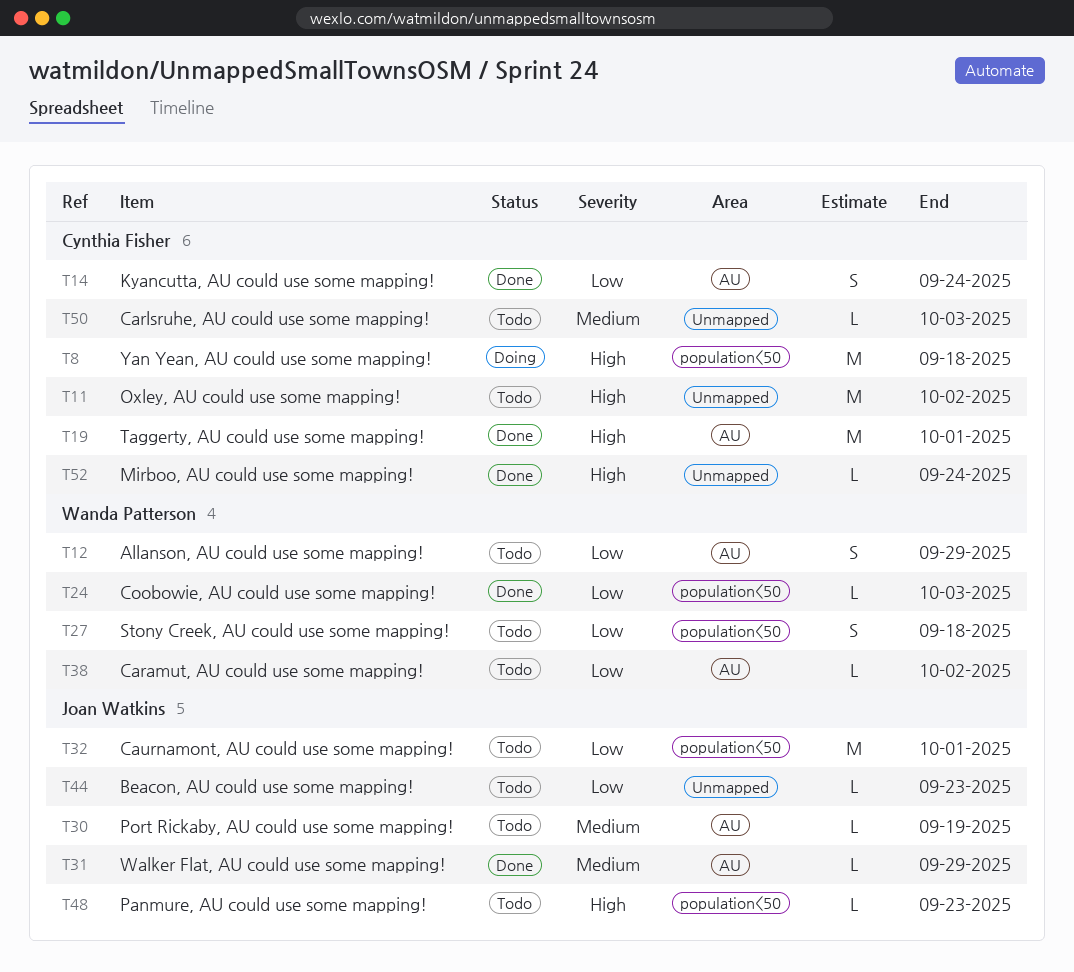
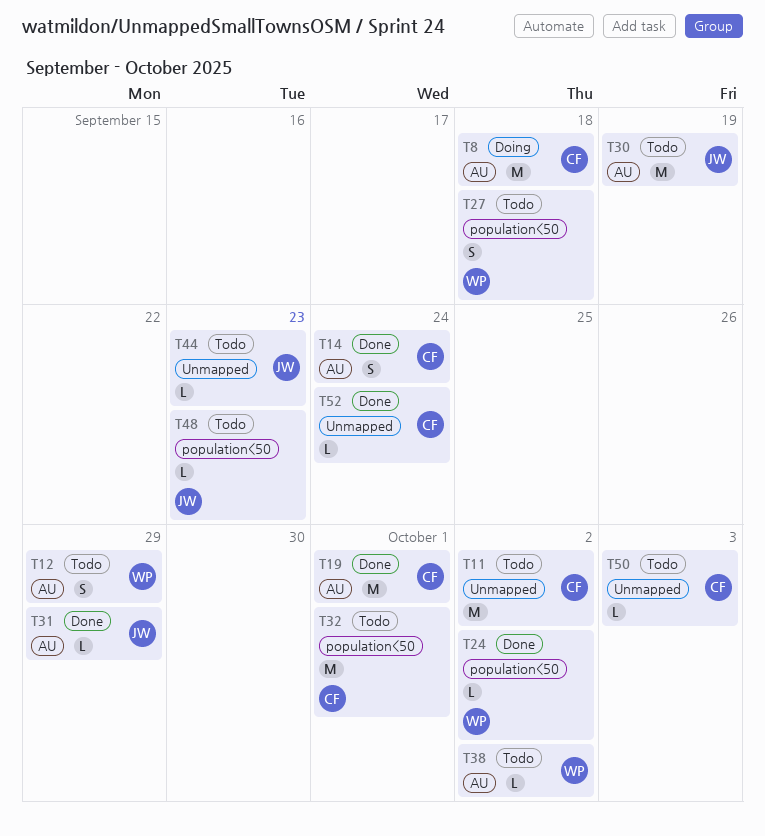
T8, label: population<50 -> AU
T24, due: Oct 3 -> Oct 2
T30, estimate: L -> M
T32, owner: Joan Watkins -> Cynthia Fisher

